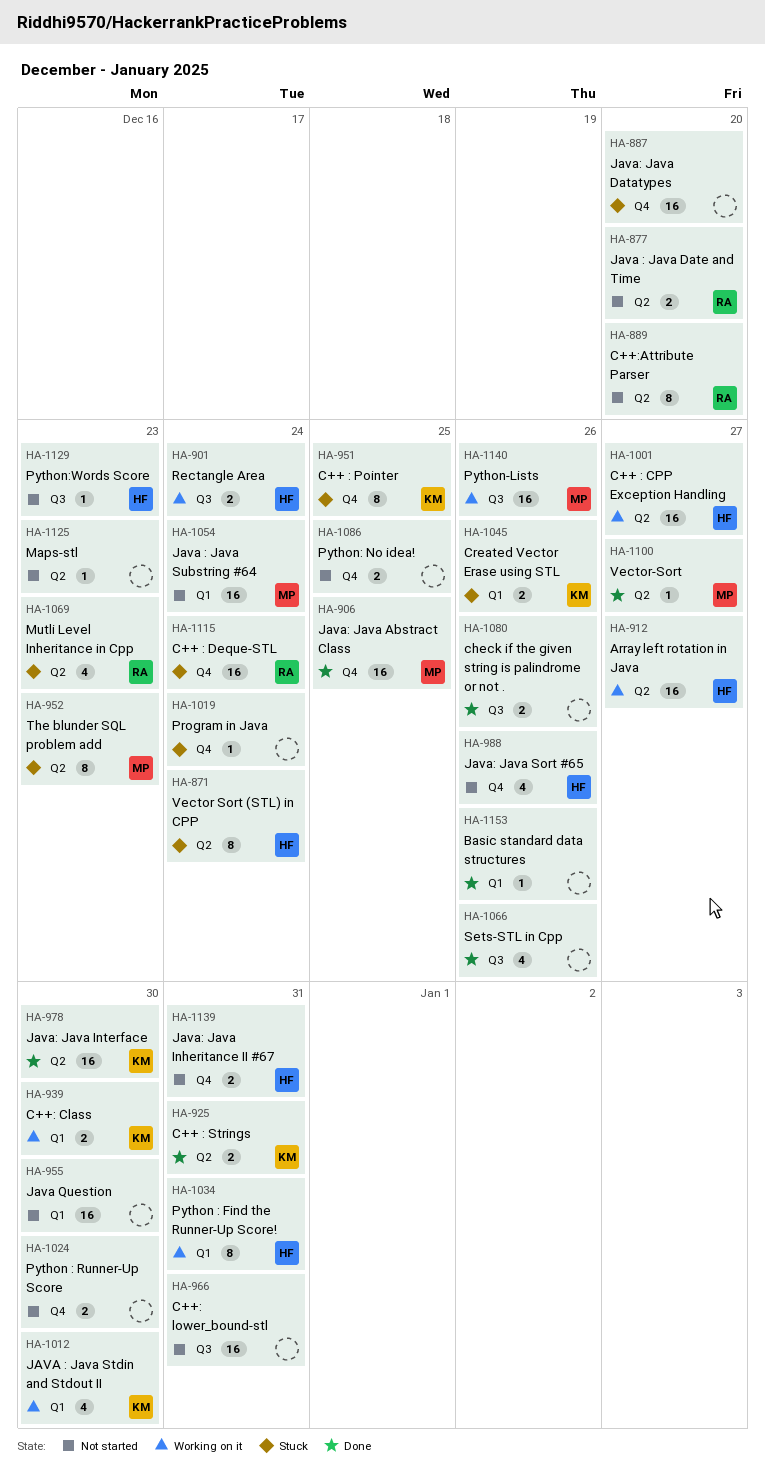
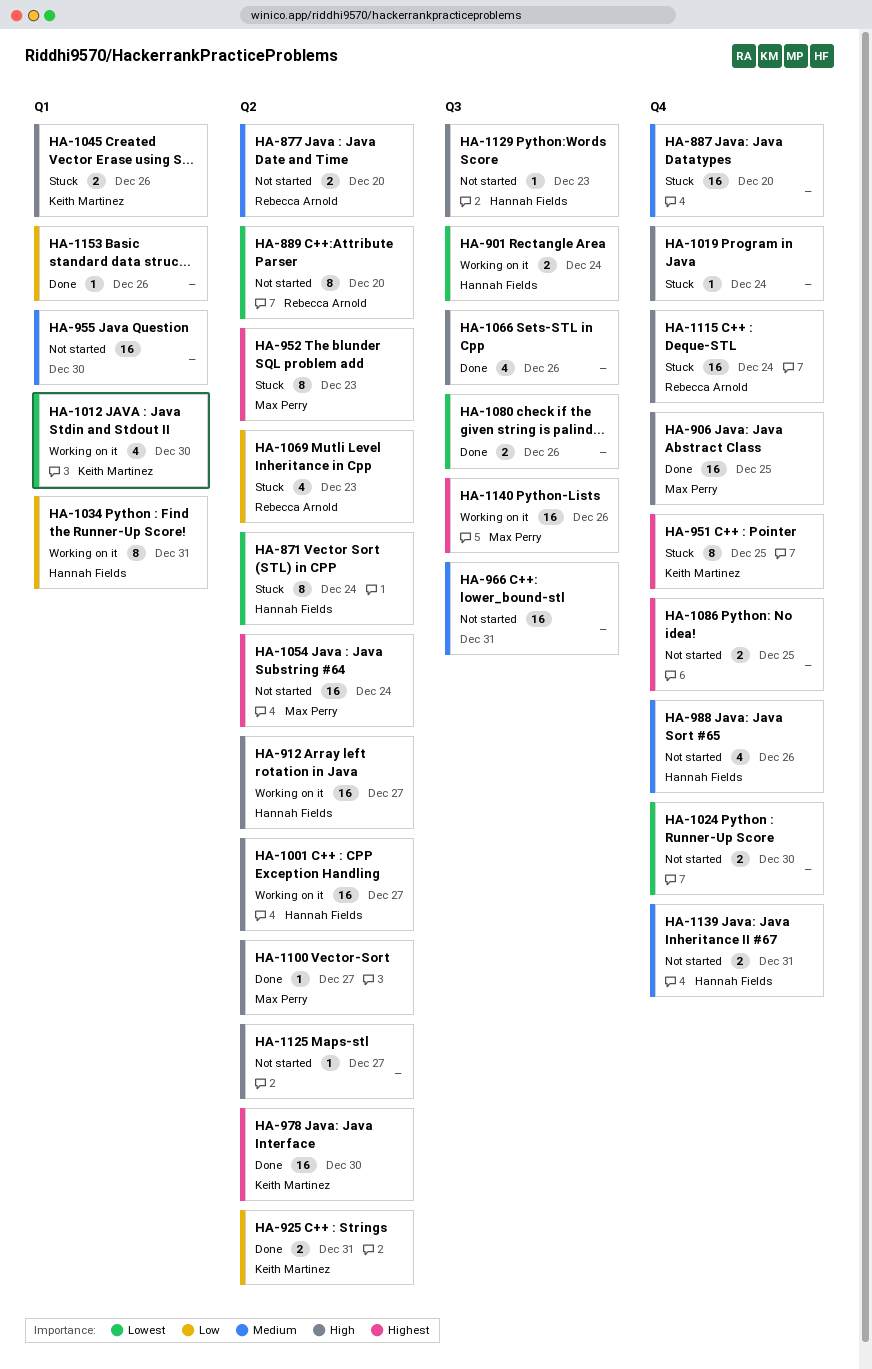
HA-939: present -> none
HA-1054, label: Q1 -> Q2
HA-1125, due: Dec 23 -> Dec 27

